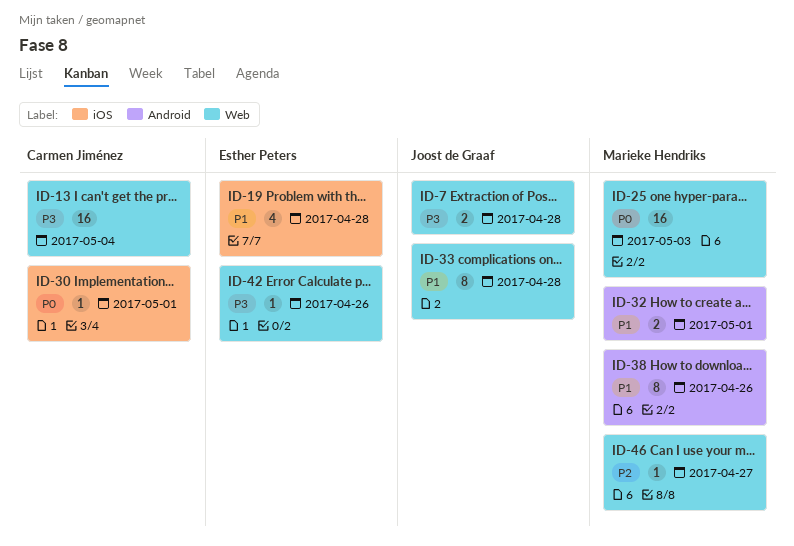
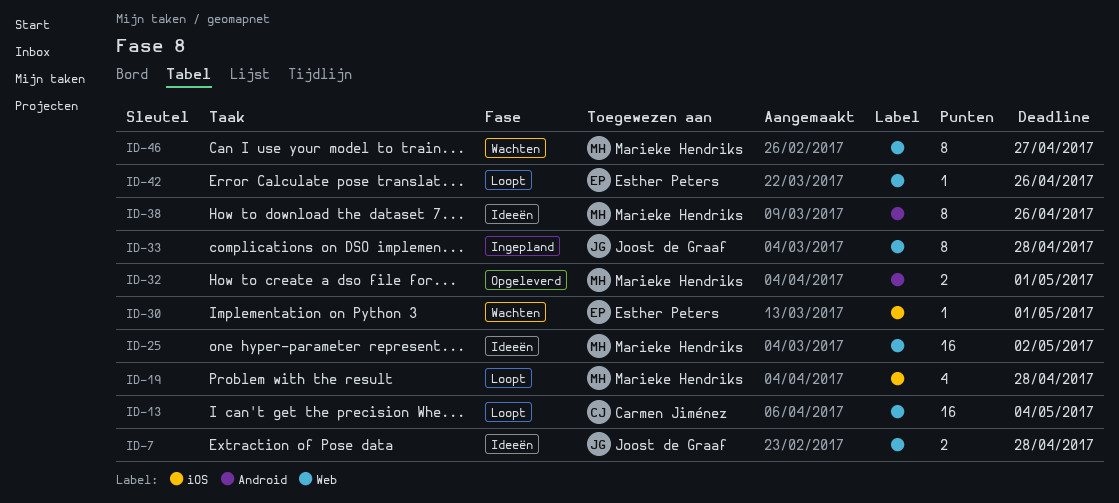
ID-19, owner: Esther Peters -> Marieke Hendriks
ID-25, due: May 3 -> May 2
ID-30, owner: Carmen Jiménez -> Esther Peters
ID-46, estimate: 1 -> 8

